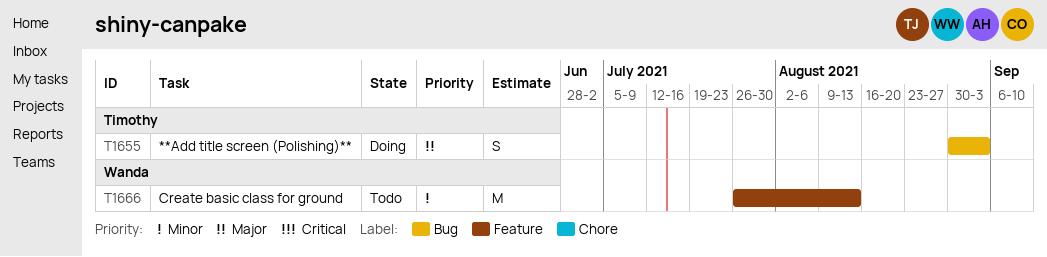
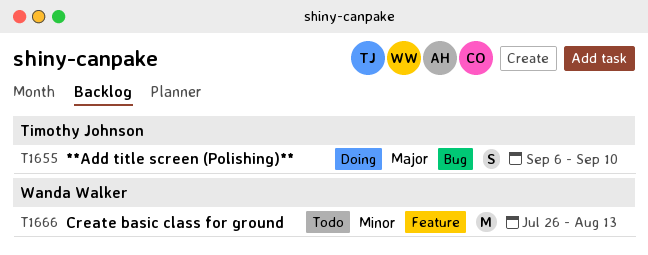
T1655, start: Aug 30 -> Sep 6
T1655, due: Sep 3 -> Sep 10

